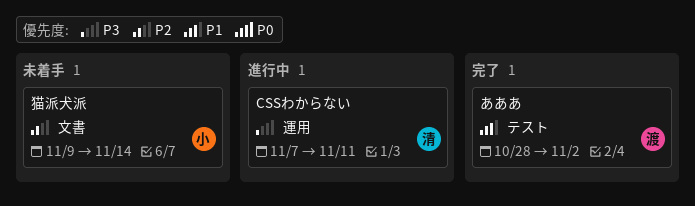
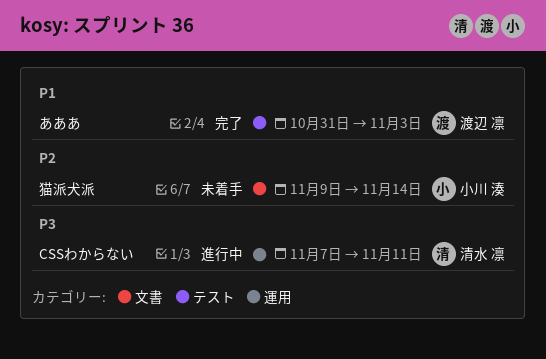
あああ, start: Oct 28 -> Oct 31
あああ, due: Nov 2 -> Nov 3

